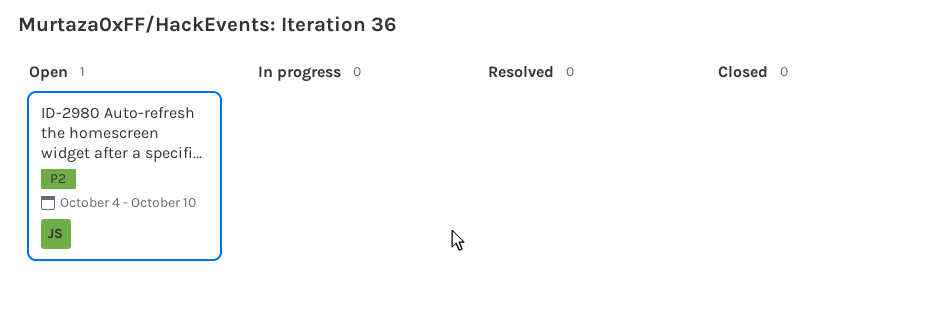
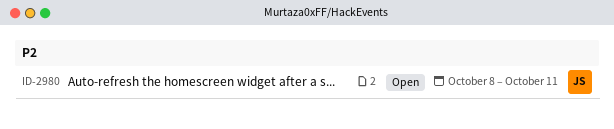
ID-2980, start: Oct 4 -> Oct 8
ID-2980, due: Oct 10 -> Oct 11

